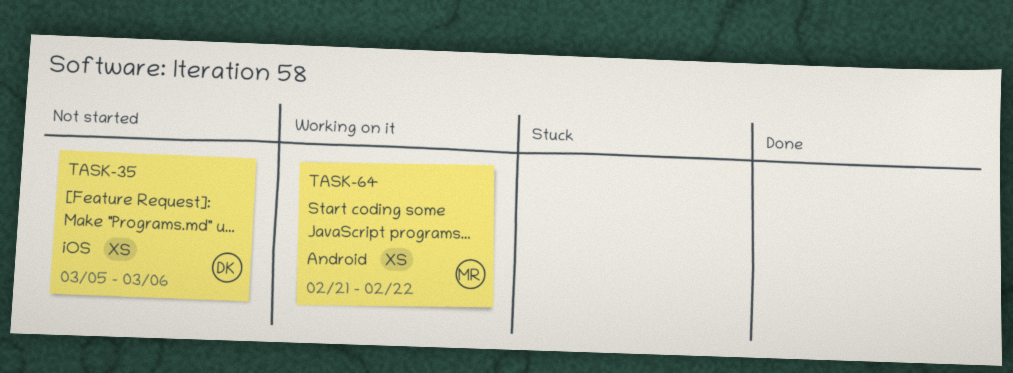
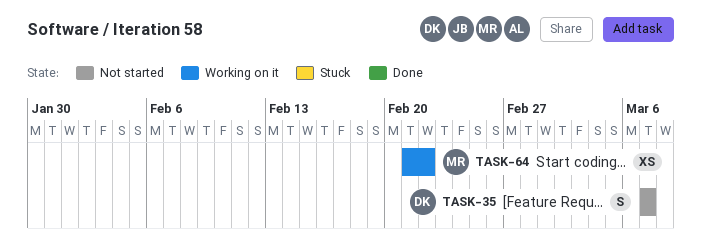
TASK-35, estimate: XS -> S
TASK-35, start: Mar 5 -> Mar 7
TASK-35, due: Mar 6 -> Mar 7

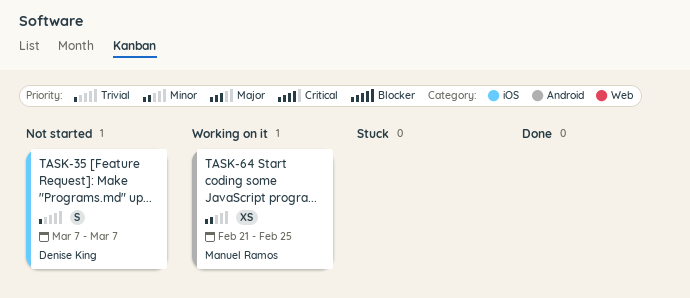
TASK-64, due: Feb 22 -> Feb 25

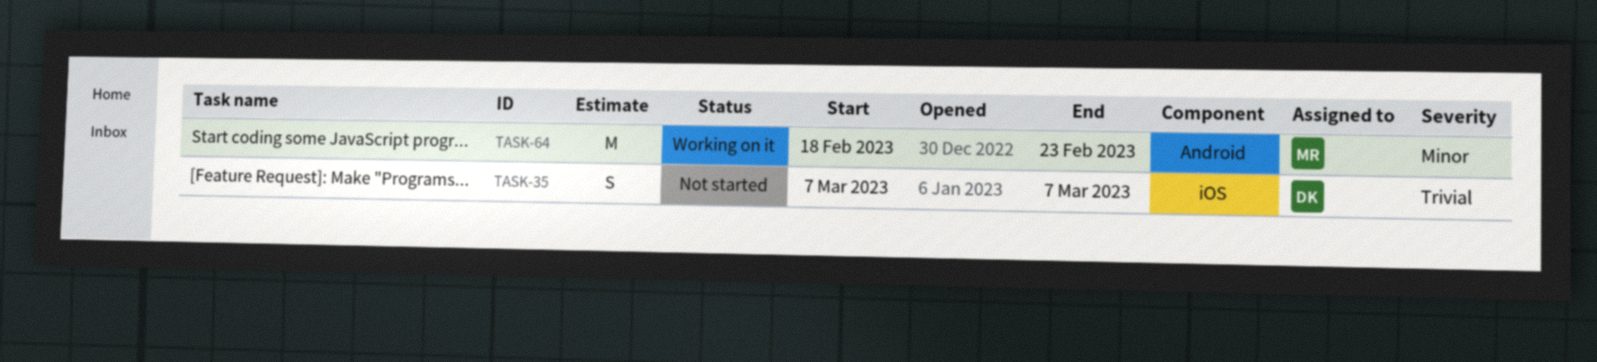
TASK-64, estimate: XS -> M
TASK-64, start: Feb 21 -> Feb 18
TASK-64, due: Feb 25 -> Feb 23

